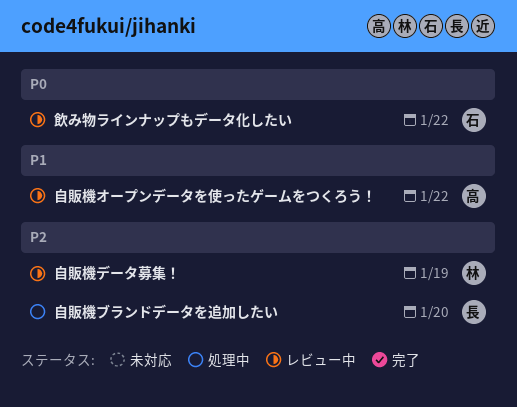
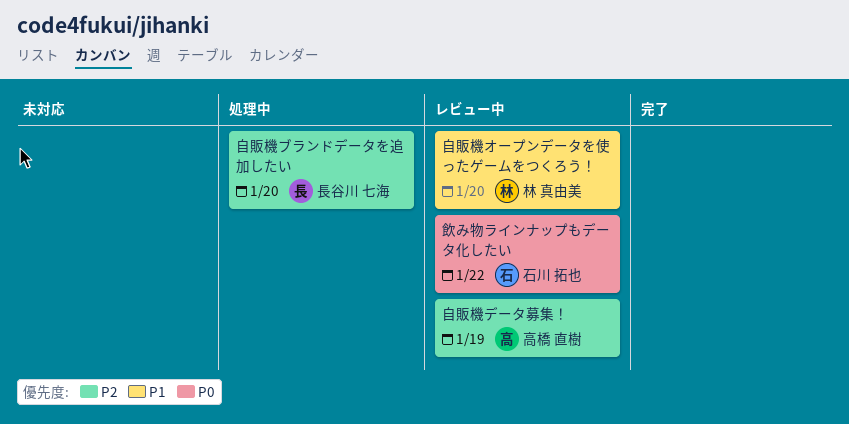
自販機オープンデータを使ったゲームをつくろう！, owner: 高橋 直樹 -> 林 真由美
自販機オープンデータを使ったゲームをつくろう！, due: Jan 22 -> Jan 20
自販機データ募集！, owner: 林 真由美 -> 高橋 直樹

